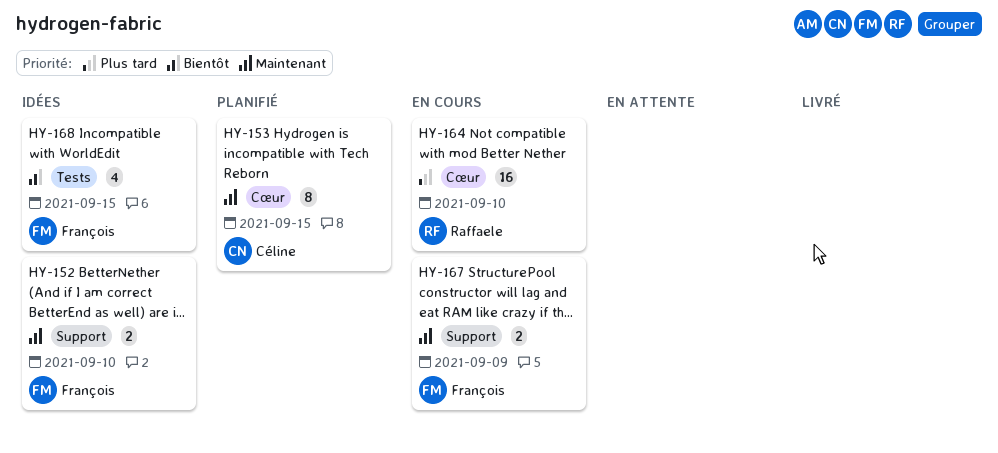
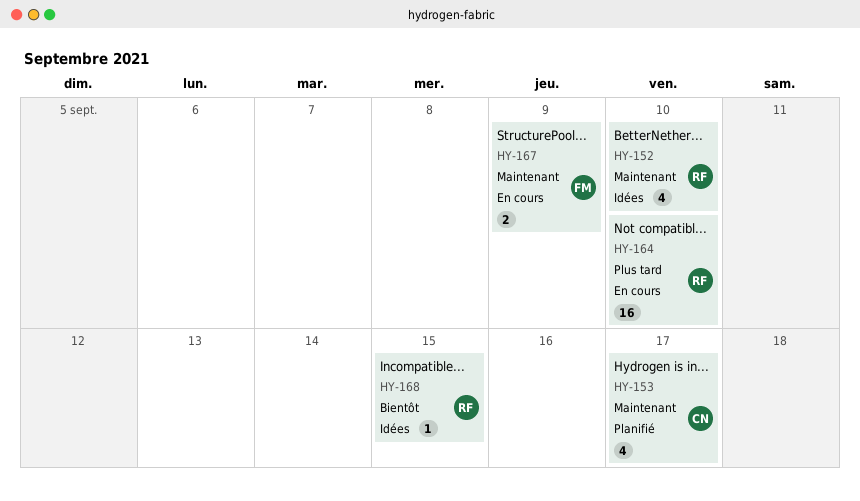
HY-152, owner: François -> Raffaele
HY-152, estimate: 2 -> 4
HY-153, estimate: 8 -> 4
HY-153, due: Sep 15 -> Sep 17
HY-168, owner: François -> Raffaele
HY-168, estimate: 4 -> 1

